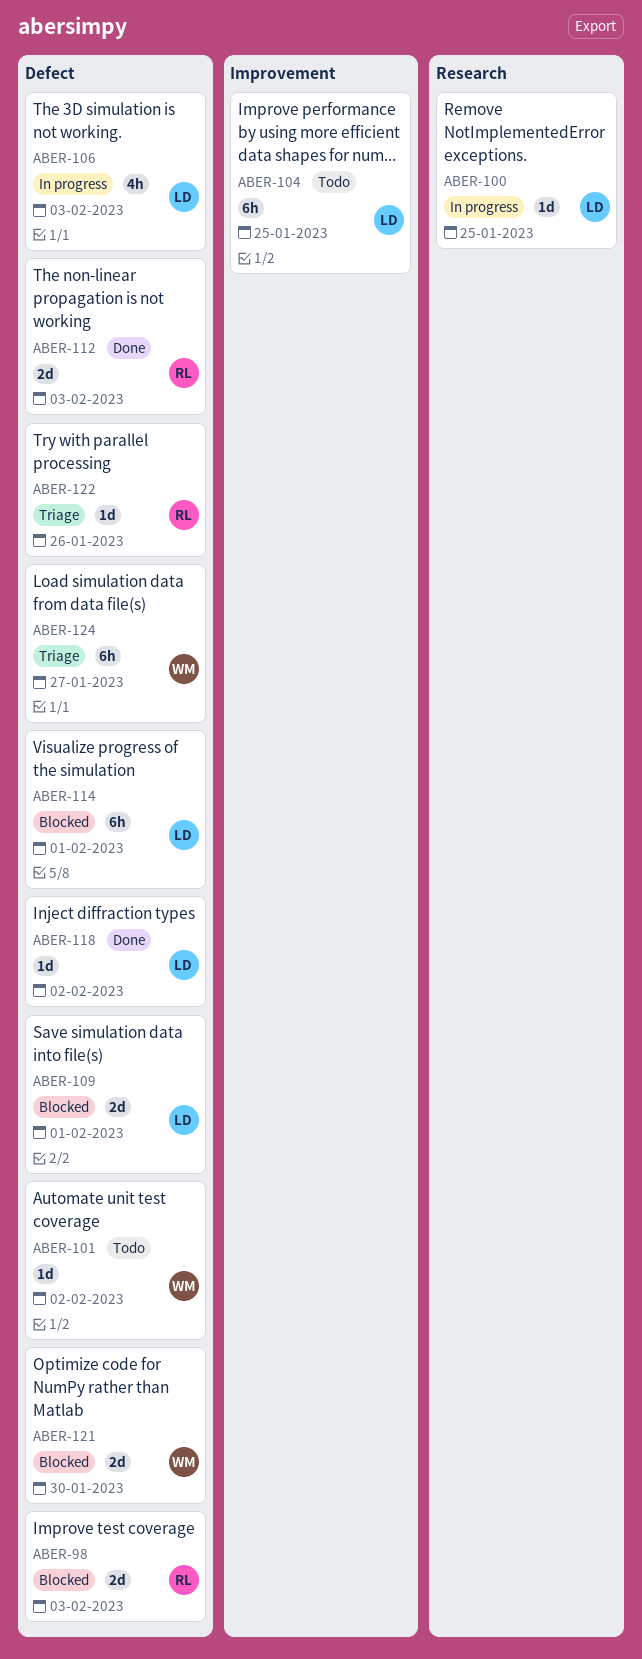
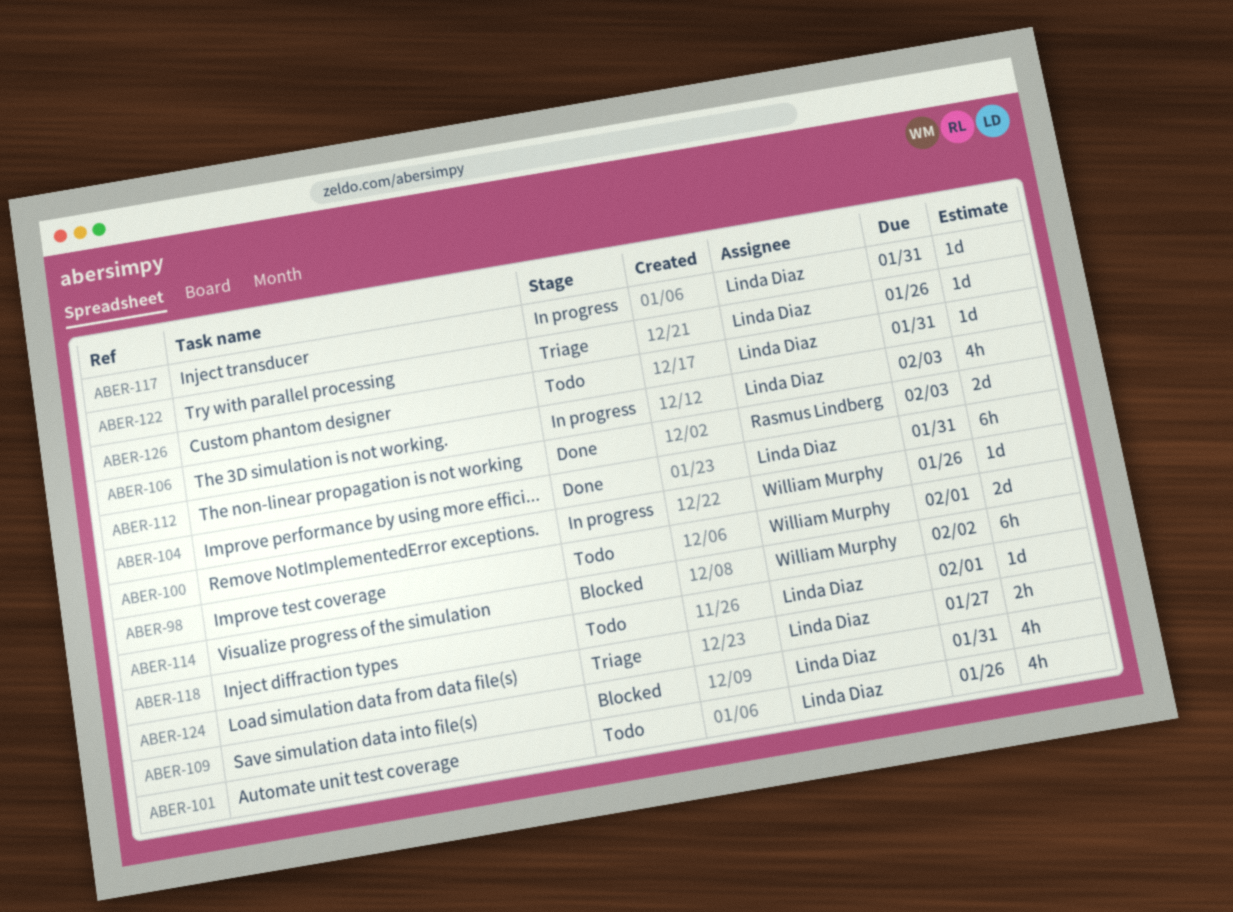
ABER-98, status: Blocked -> Todo
ABER-98, owner: Rasmus Lindberg -> William Murphy
ABER-98, due: Feb 3 -> Feb 1
ABER-100, owner: Linda Diaz -> William Murphy
ABER-100, due: Jan 25 -> Jan 26
ABER-101, owner: William Murphy -> Linda Diaz
ABER-101, estimate: 1d -> 4h
ABER-101, due: Feb 2 -> Jan 26
ABER-104, status: Todo -> Done
ABER-104, due: Jan 25 -> Jan 31
ABER-109, estimate: 2d -> 4h
ABER-109, due: Feb 1 -> Jan 31
ABER-114, owner: Linda Diaz -> William Murphy
ABER-114, due: Feb 1 -> Feb 2
ABER-117: none -> present
ABER-118, status: Done -> Todo
ABER-118, due: Feb 2 -> Feb 1
ABER-121: present -> none
ABER-122, owner: Rasmus Lindberg -> Linda Diaz
ABER-124, owner: William Murphy -> Linda Diaz
ABER-124, estimate: 6h -> 2h
ABER-126: none -> present

